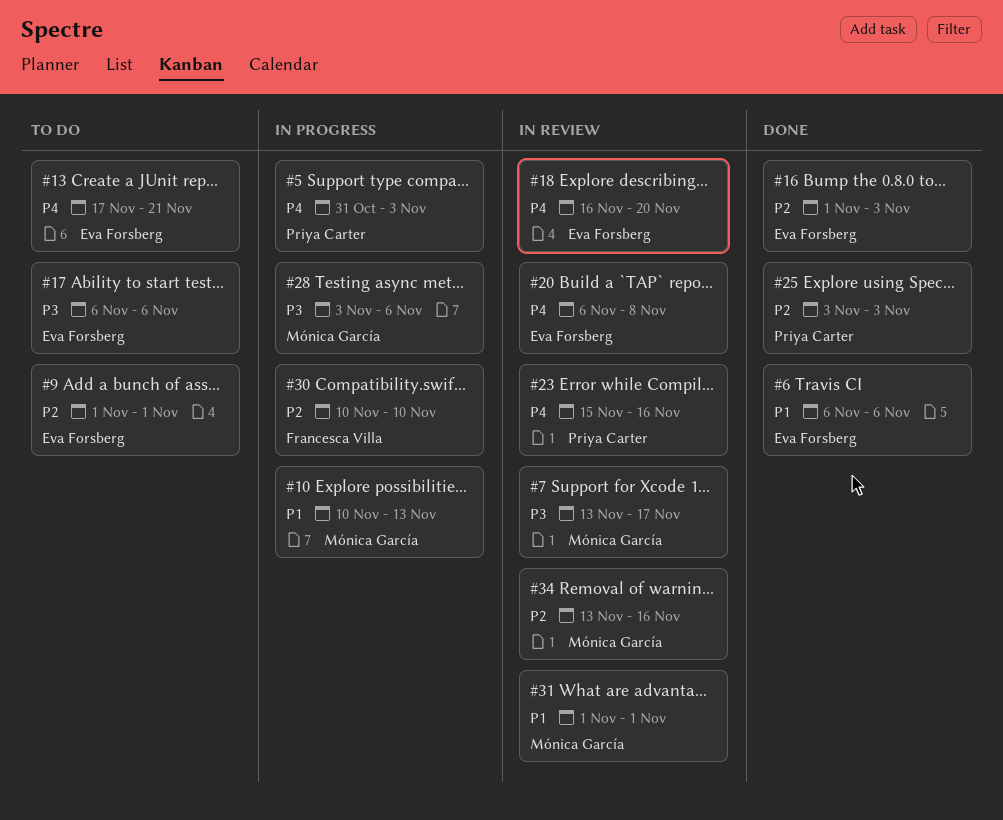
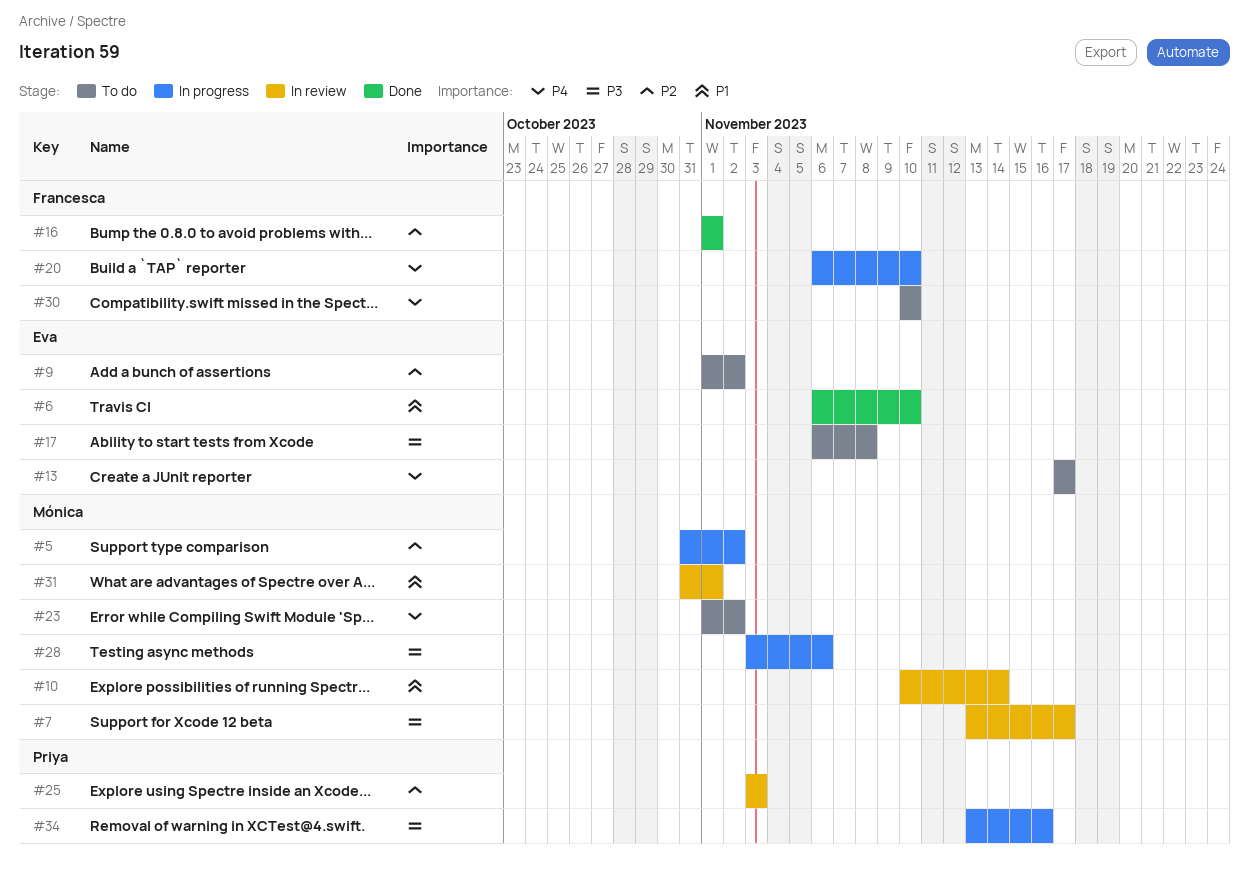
#5, owner: Priya Carter -> Mónica García
#5, priority: P4 -> P2
#5, due: Nov 3 -> Nov 2
#6, due: Nov 6 -> Nov 10
#9, due: Nov 1 -> Nov 2
#10, status: In progress -> In review
#10, due: Nov 13 -> Nov 14
#13, due: Nov 21 -> Nov 17
#16, owner: Eva Forsberg -> Francesca Villa
#16, due: Nov 3 -> Nov 1
#17, due: Nov 6 -> Nov 8
#18: present -> none
#20, status: In review -> In progress
#20, owner: Eva Forsberg -> Francesca Villa
#20, due: Nov 8 -> Nov 10
#23, status: In review -> To do
#23, owner: Priya Carter -> Mónica García
#23, start: Nov 15 -> Nov 1
#23, due: Nov 16 -> Nov 2
#25, status: Done -> In review
#30, status: In progress -> To do
#30, priority: P2 -> P4
#31, start: Nov 1 -> Oct 31
#34, status: In review -> In progress
#34, owner: Mónica García -> Priya Carter
#34, priority: P2 -> P3

